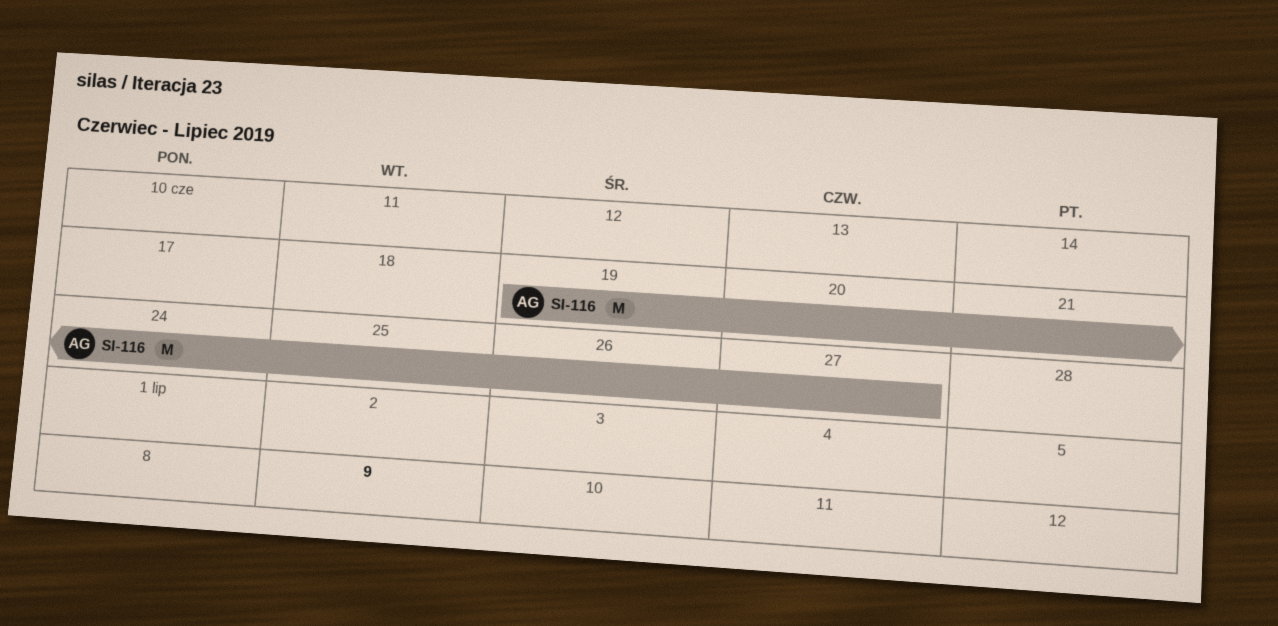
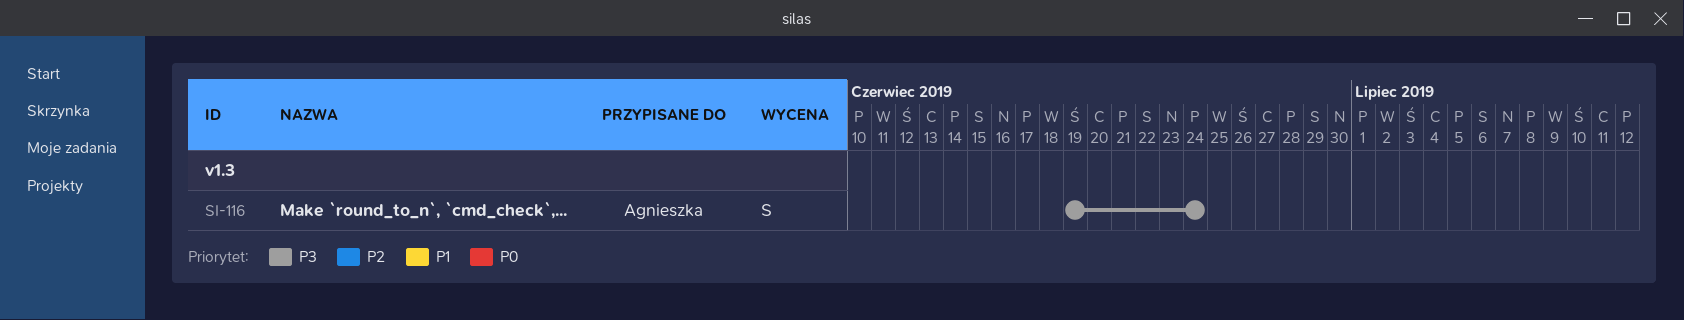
SI-116, estimate: M -> S
SI-116, due: Jun 27 -> Jun 24

